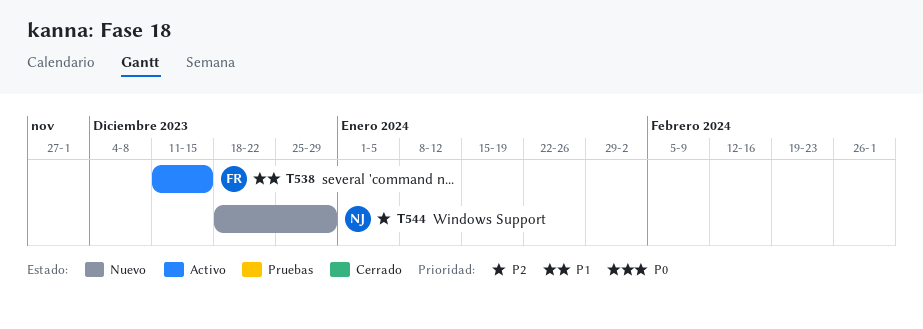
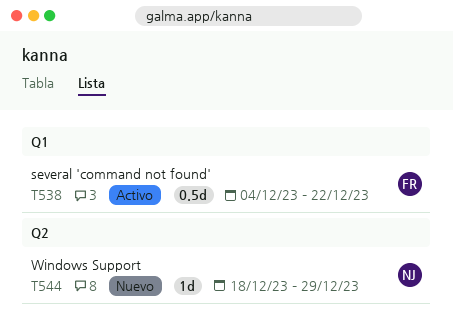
T538, start: Dec 11 -> Dec 4
T538, due: Dec 15 -> Dec 22

